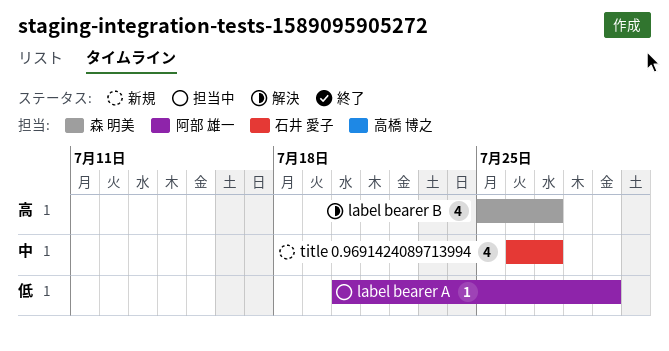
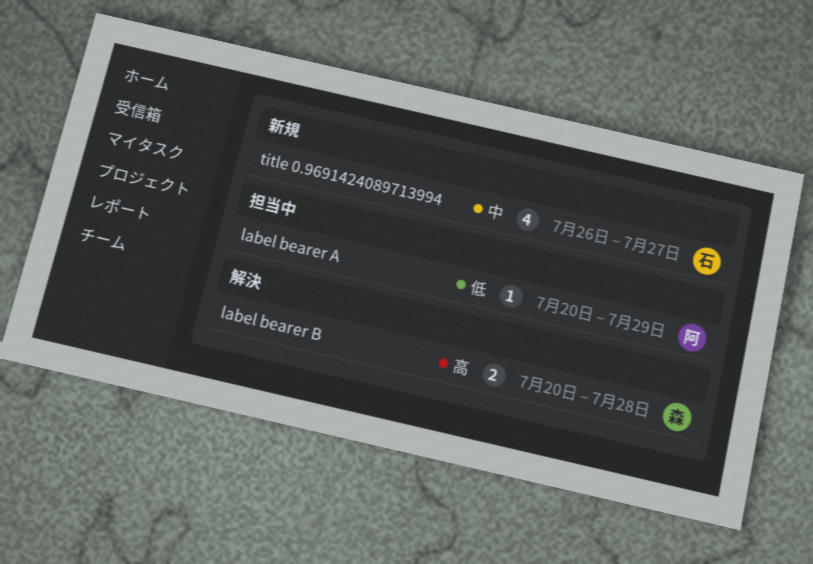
label bearer B, estimate: 4 -> 2
label bearer B, start: Jul 25 -> Jul 20
label bearer B, due: Jul 27 -> Jul 28

